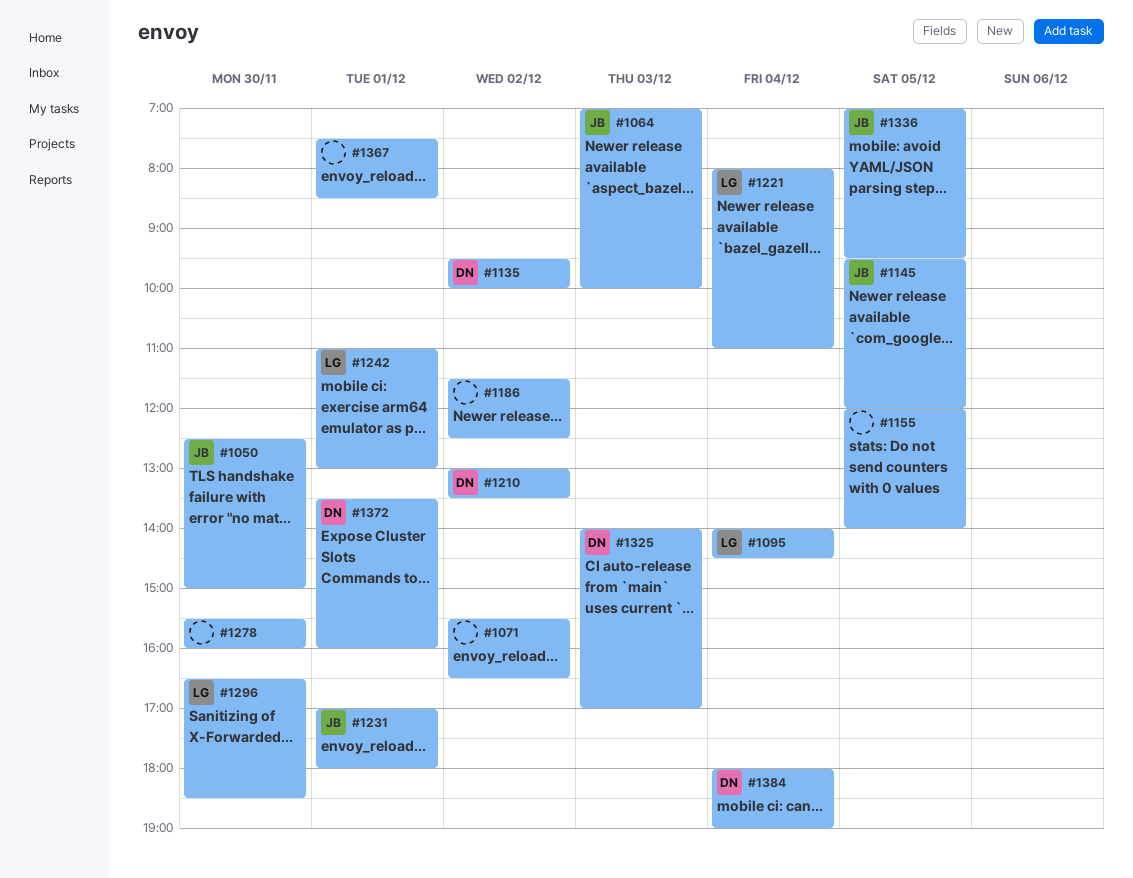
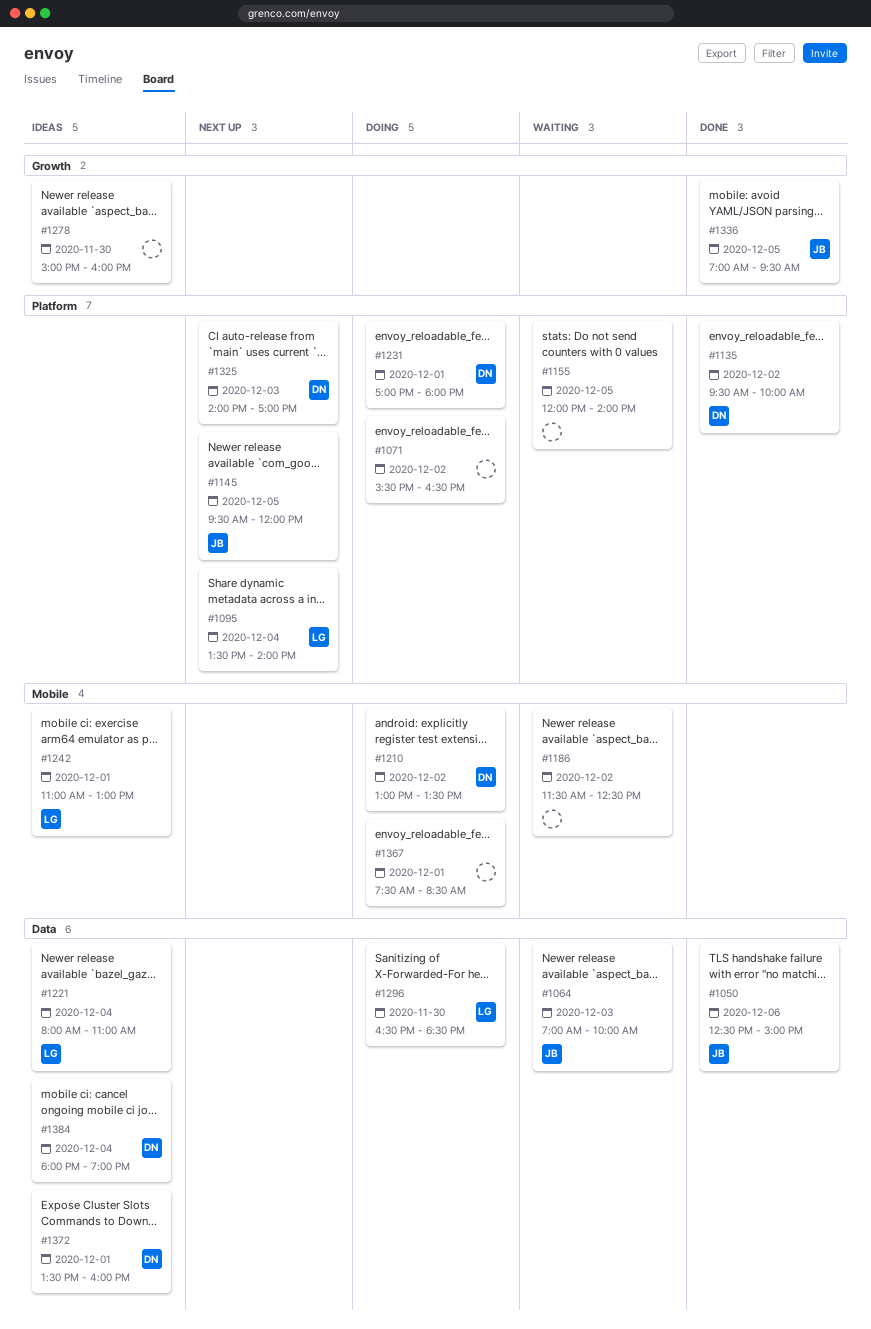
#1050, day: Nov 30 -> Dec 6
#1095, begins: 14:00 -> 13:30
#1095, ends: 14:30 -> 14:00
#1231, owner: JB -> DN
#1278, begins: 15:30 -> 15:00

